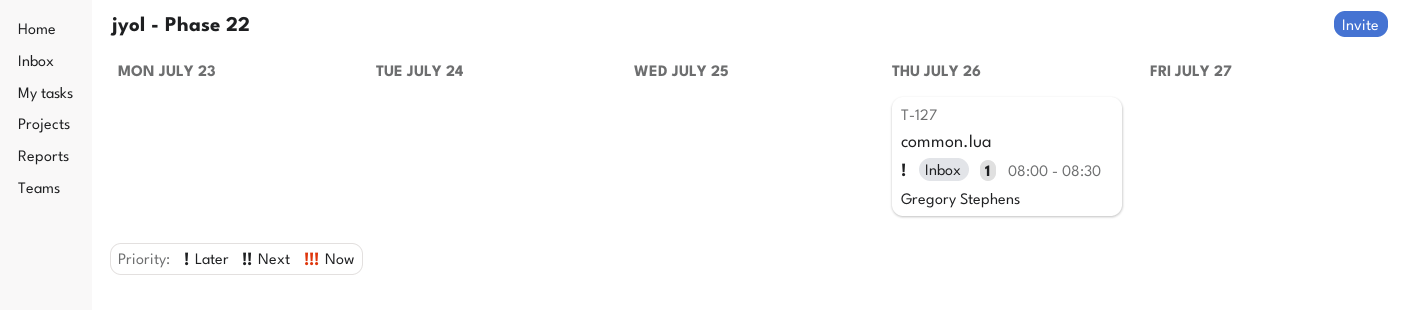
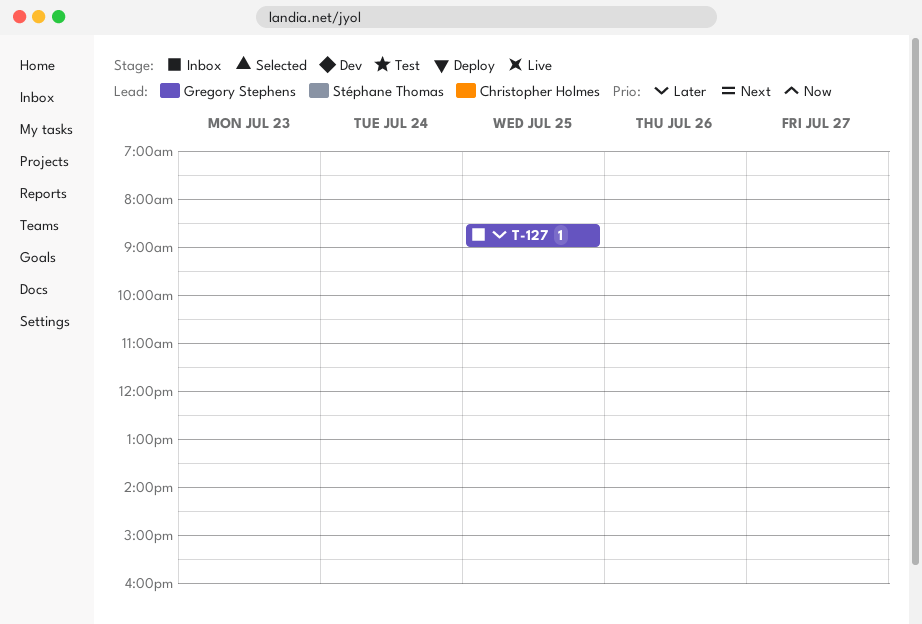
T-127, day: Jul 26 -> Jul 25
T-127, begins: 08:00 -> 08:30
T-127, ends: 08:30 -> 09:00

